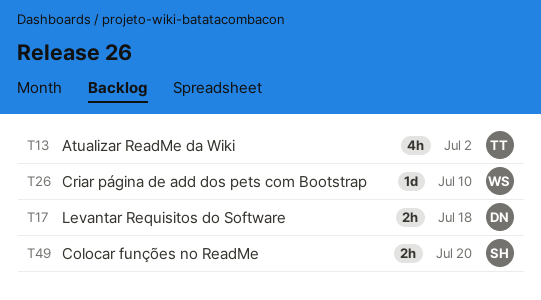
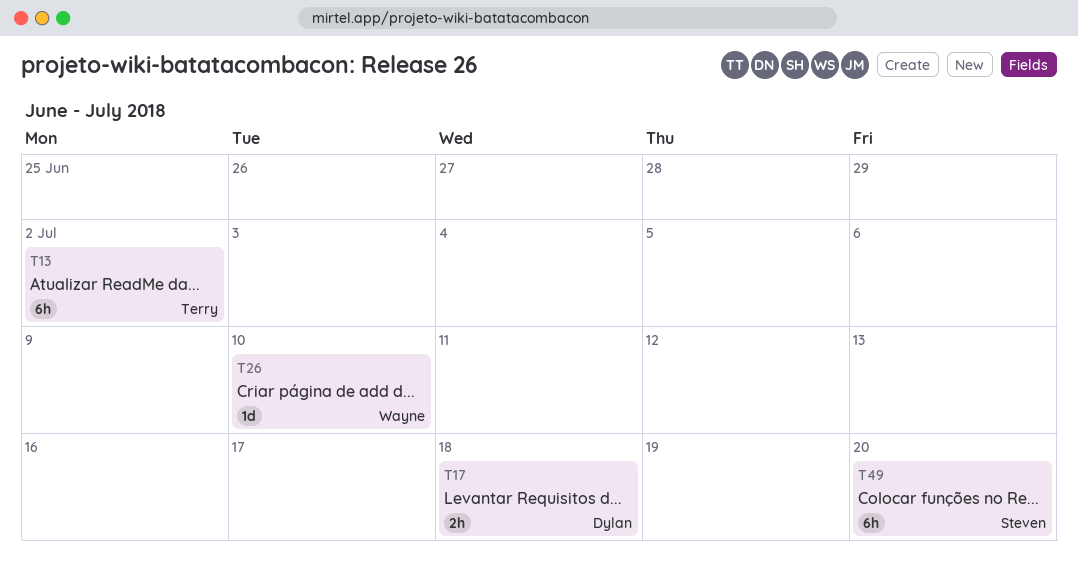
T13, estimate: 4h -> 6h
T49, estimate: 2h -> 6h

